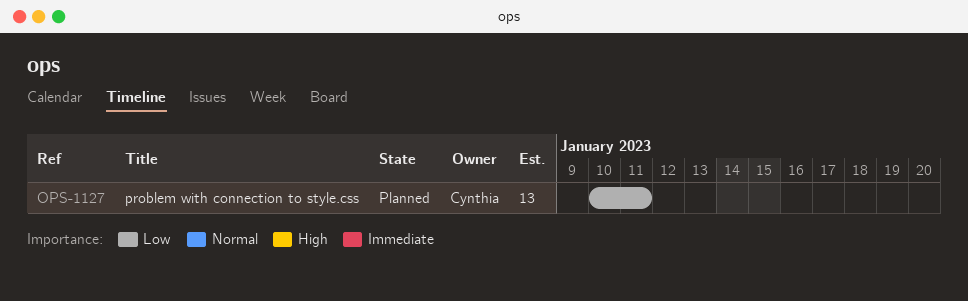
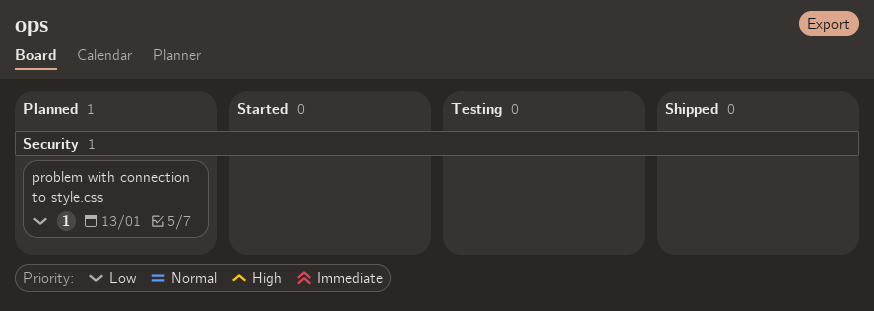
problem with connection to style.css, estimate: 13 -> 1
problem with connection to style.css, due: Jan 11 -> Jan 13

